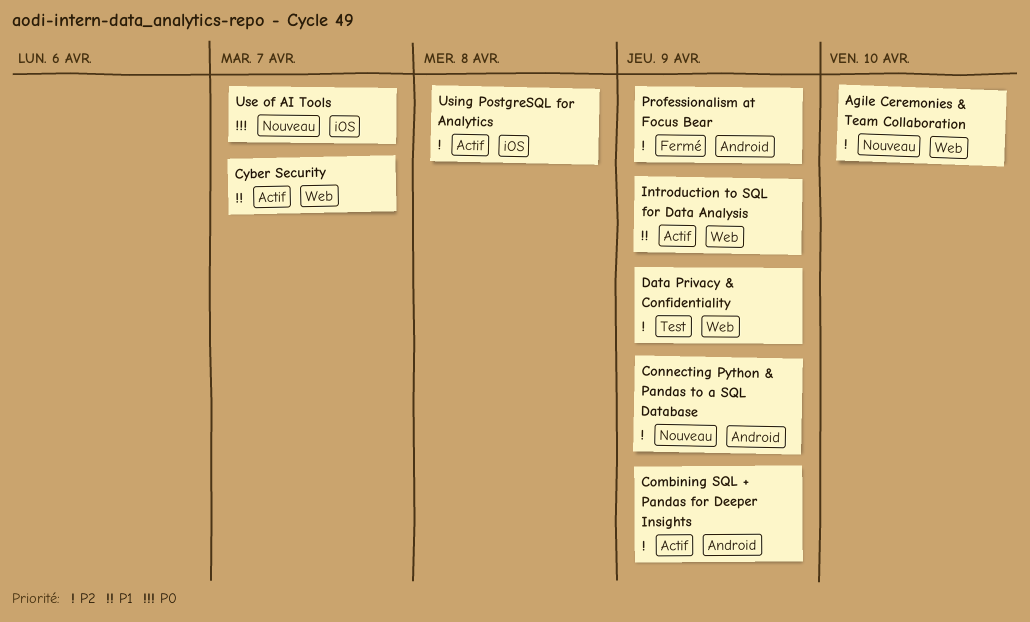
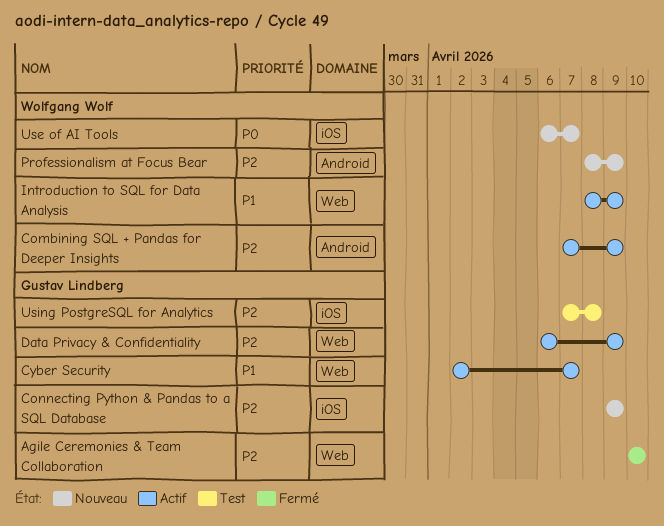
Agile Ceremonies & Team Collaboration, status: Nouveau -> Fermé
Connecting Python & Pandas to a SQL Database, label: Android -> iOS
Data Privacy & Confidentiality, status: Test -> Actif
Professionalism at Focus Bear, status: Fermé -> Nouveau
Using PostgreSQL for Analytics, status: Actif -> Test

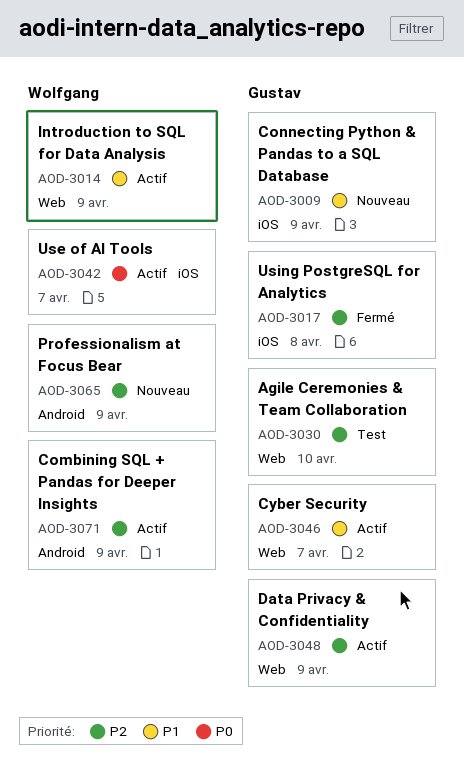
Agile Ceremonies & Team Collaboration, status: Fermé -> Test
Connecting Python & Pandas to a SQL Database, priority: P2 -> P1
Use of AI Tools, status: Nouveau -> Actif
Using PostgreSQL for Analytics, status: Test -> Fermé

